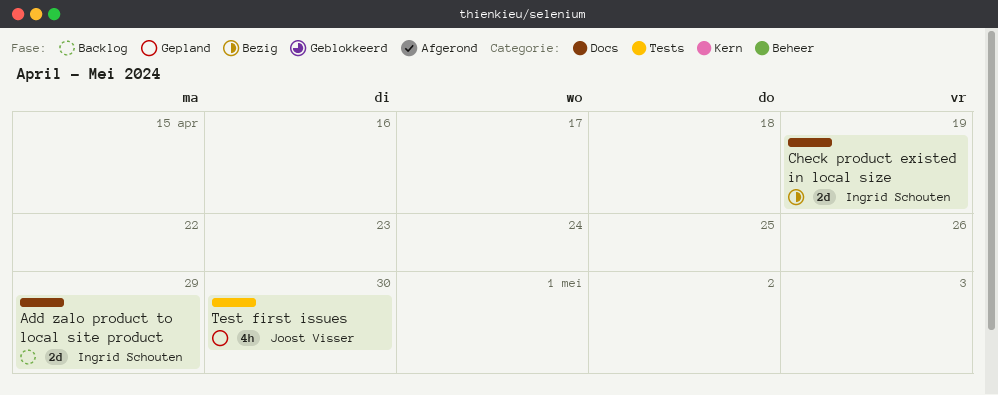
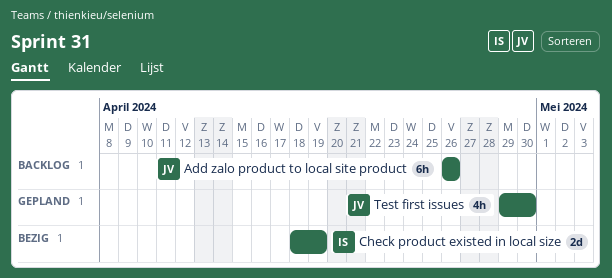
Add zalo product to local site product, owner: Ingrid Schouten -> Joost Visser
Add zalo product to local site product, estimate: 2d -> 6h
Add zalo product to local site product, due: Apr 29 -> Apr 26

